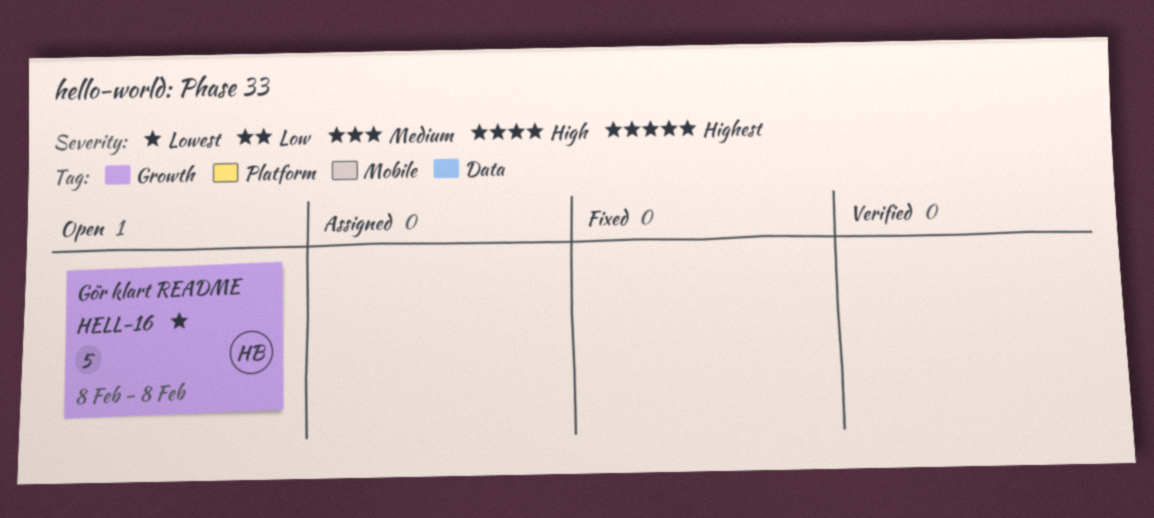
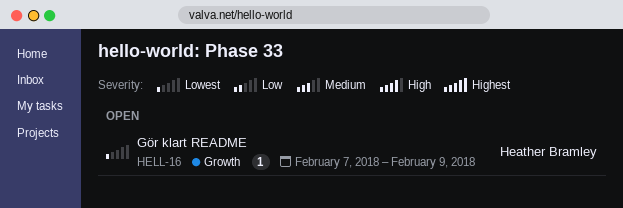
HELL-16, estimate: 5 -> 1
HELL-16, start: Feb 8 -> Feb 7
HELL-16, due: Feb 8 -> Feb 9

